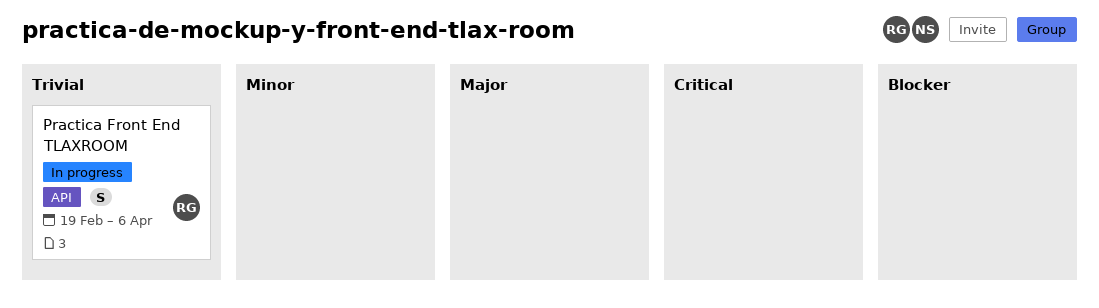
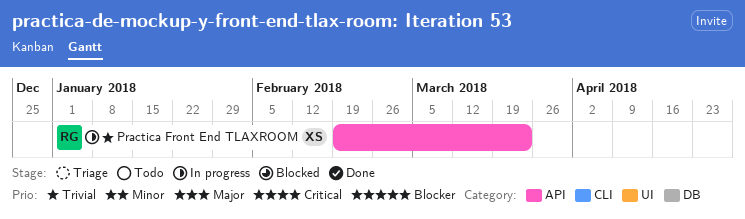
Practica Front End TLAXROOM, estimate: S -> XS
Practica Front End TLAXROOM, due: Apr 6 -> Mar 23

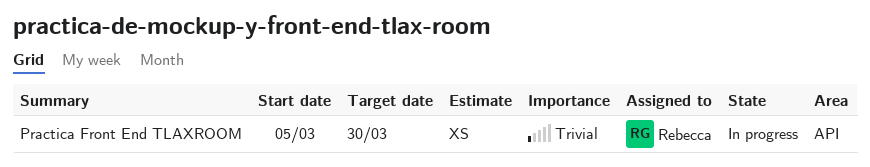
Practica Front End TLAXROOM, start: Feb 19 -> Mar 5
Practica Front End TLAXROOM, due: Mar 23 -> Mar 30

